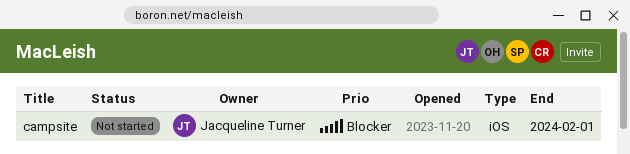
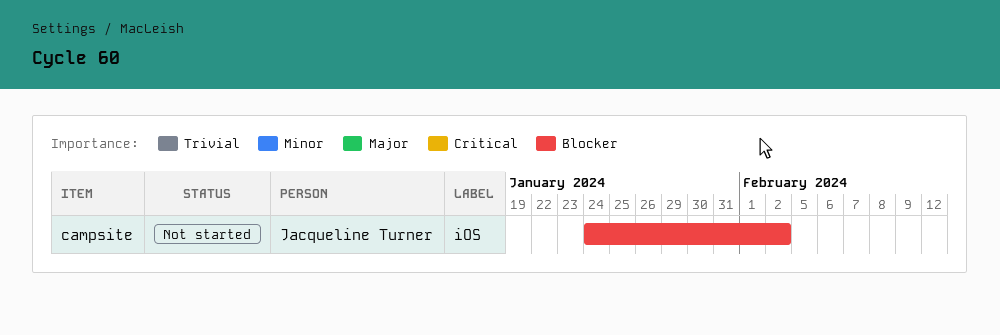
campsite, due: Feb 1 -> Feb 2

